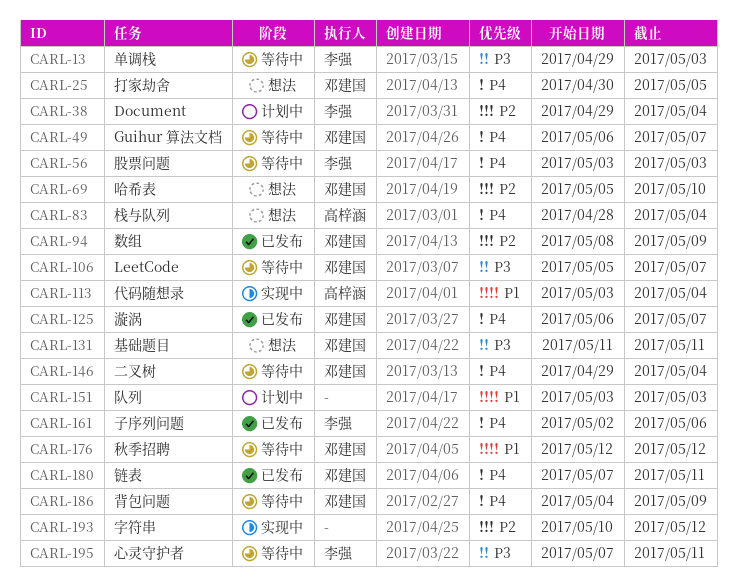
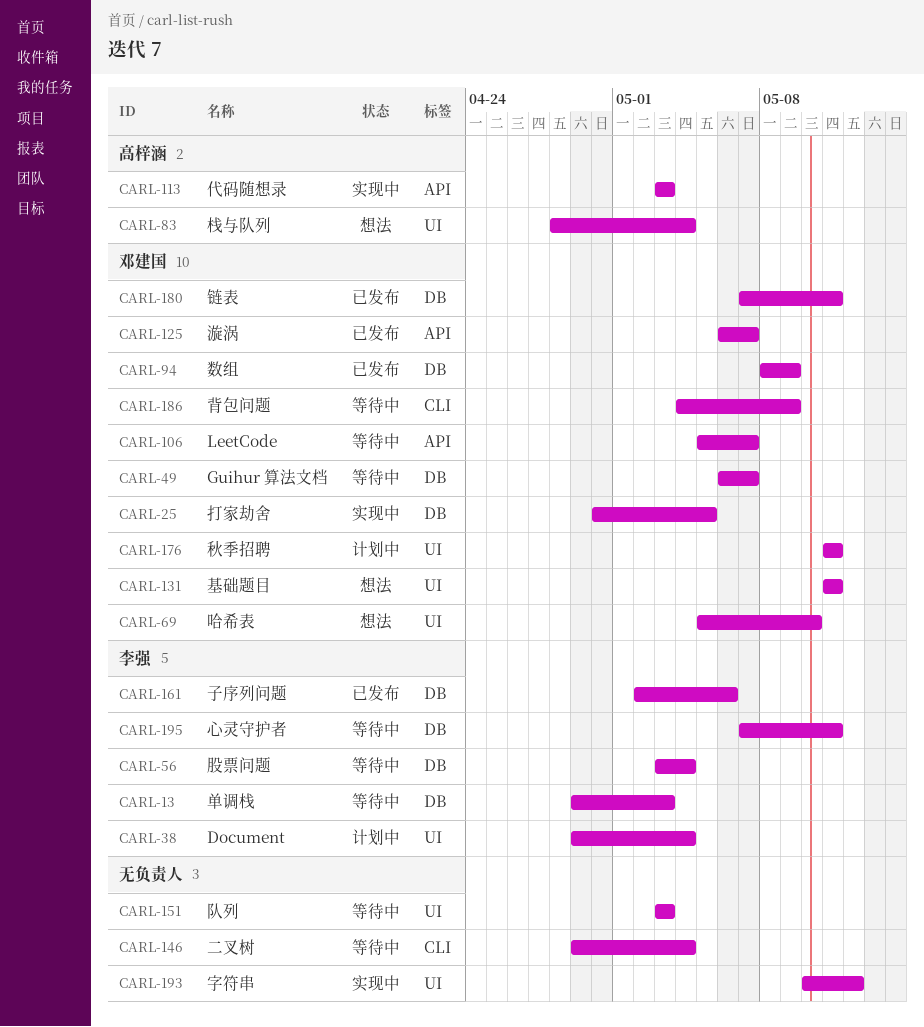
CARL-25, status: 想法 -> 实现中
CARL-56, due: May 3 -> May 4
CARL-113, due: May 4 -> May 3
CARL-146, owner: 邓建国 -> none
CARL-151, status: 计划中 -> 等待中
CARL-176, status: 等待中 -> 计划中
CARL-176, start: May 12 -> May 11
CARL-176, due: May 12 -> May 11

